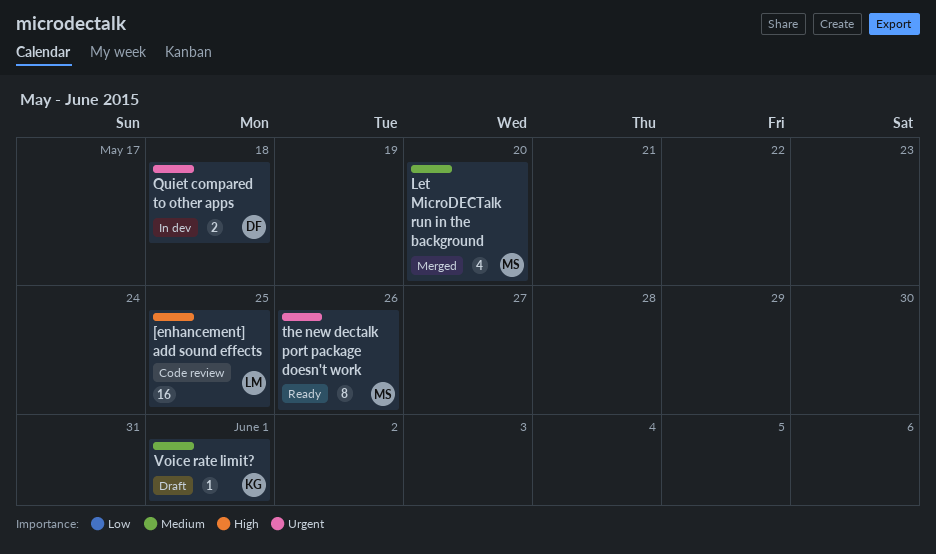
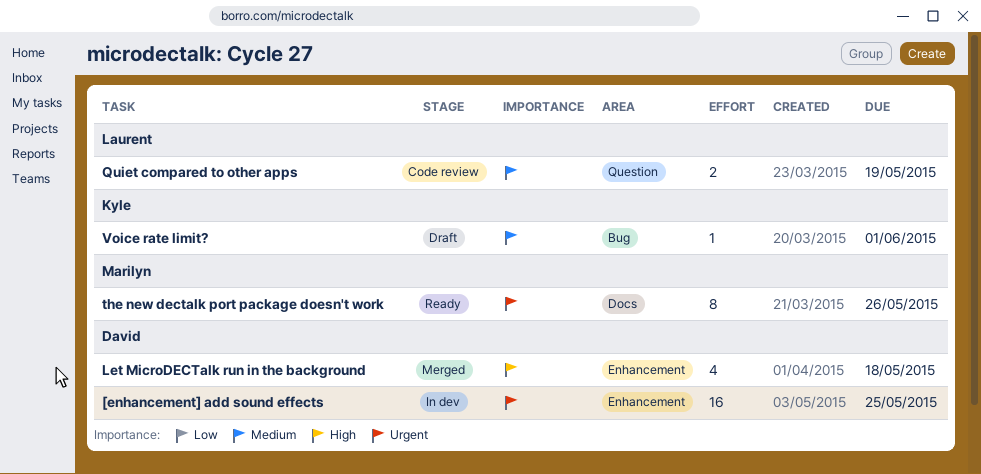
[enhancement] add sound effects, status: Code review -> In dev
[enhancement] add sound effects, owner: Laurent -> David
[enhancement] add sound effects, priority: High -> Urgent
Let MicroDECTalk run in the background, owner: Marilyn -> David
Let MicroDECTalk run in the background, priority: Medium -> High
Let MicroDECTalk run in the background, due: May 20 -> May 18
Quiet compared to other apps, status: In dev -> Code review
Quiet compared to other apps, owner: David -> Laurent
Quiet compared to other apps, priority: Urgent -> Medium
Quiet compared to other apps, due: May 18 -> May 19

